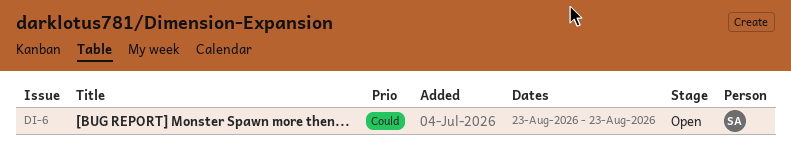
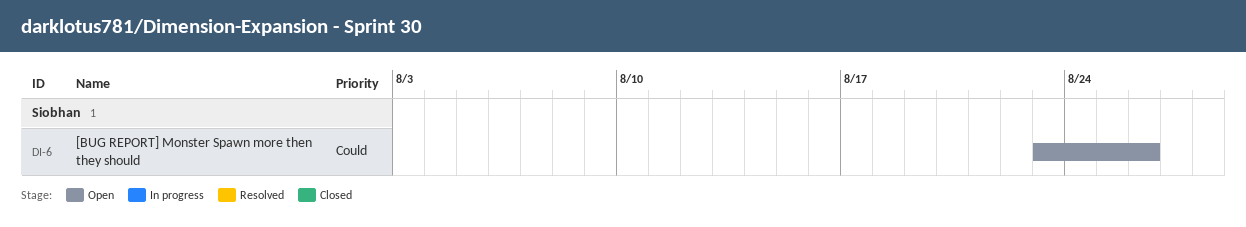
DI-6, due: Aug 23 -> Aug 26

